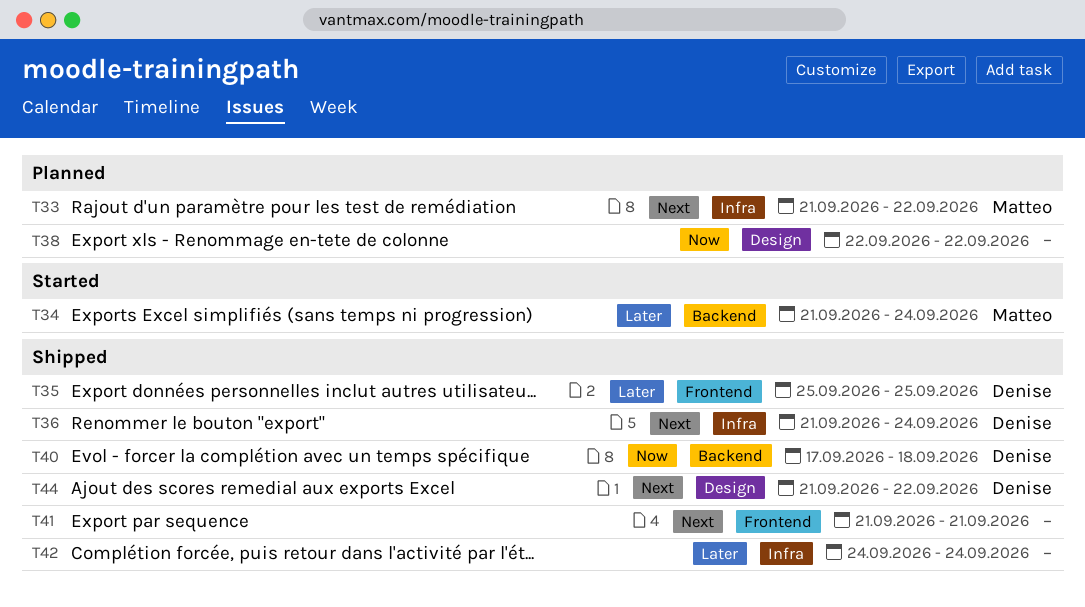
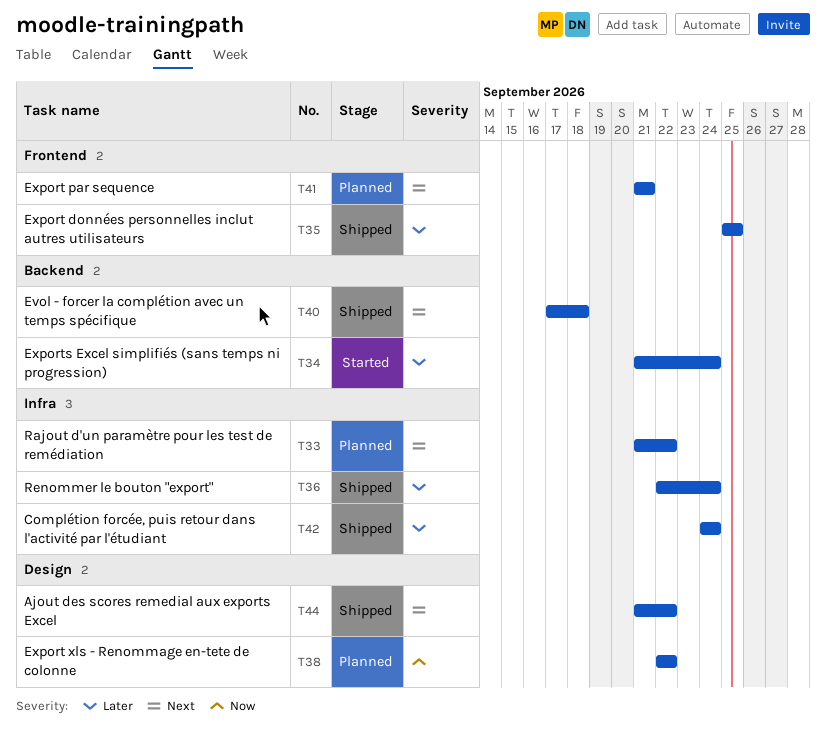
T36, priority: Next -> Later
T36, start: Sep 21 -> Sep 22
T40, priority: Now -> Next
T41, status: Shipped -> Planned

